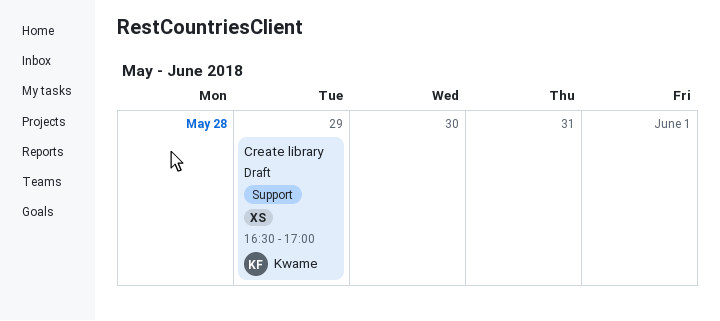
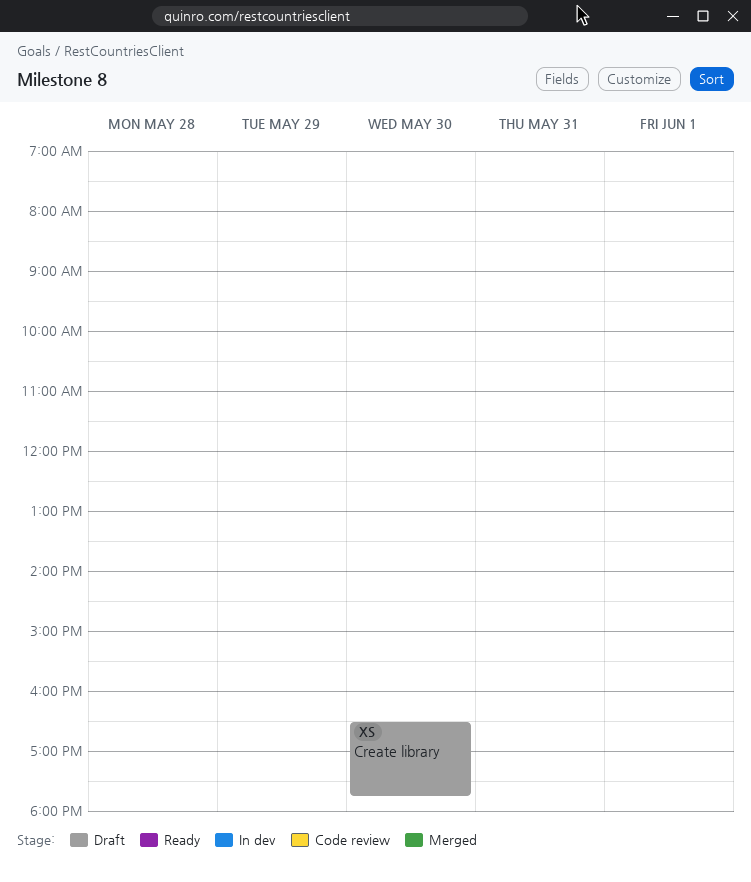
Create library, day: May 29 -> May 30
Create library, ends: 17:00 -> 17:45

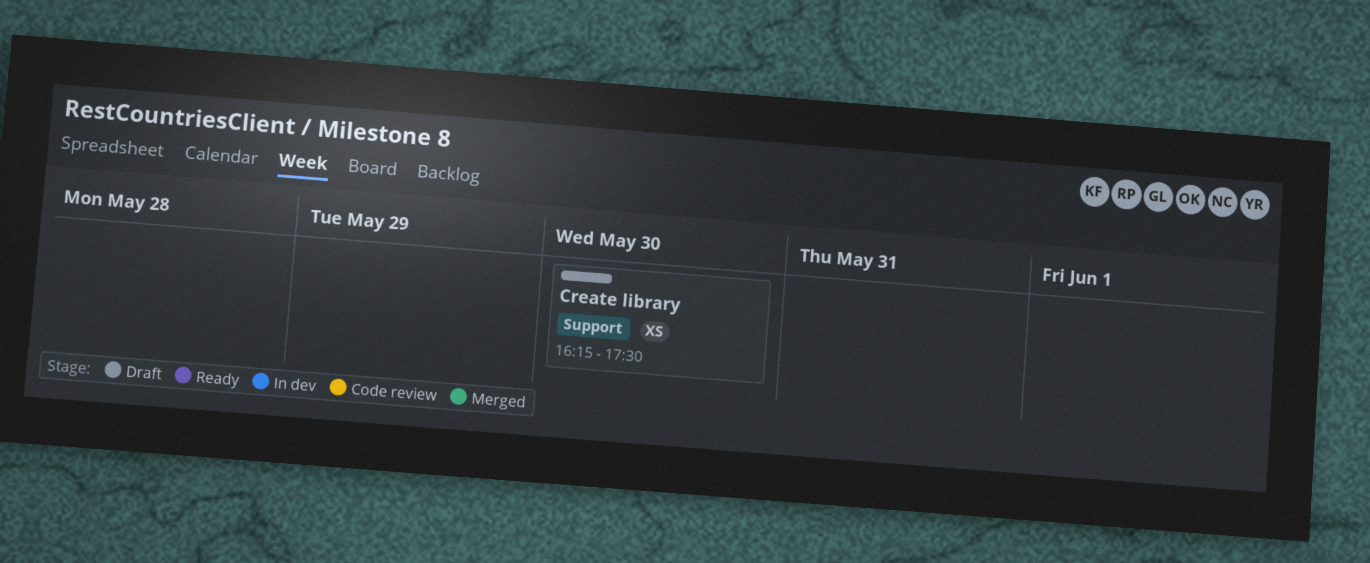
Create library, begins: 16:30 -> 16:15
Create library, ends: 17:45 -> 17:30

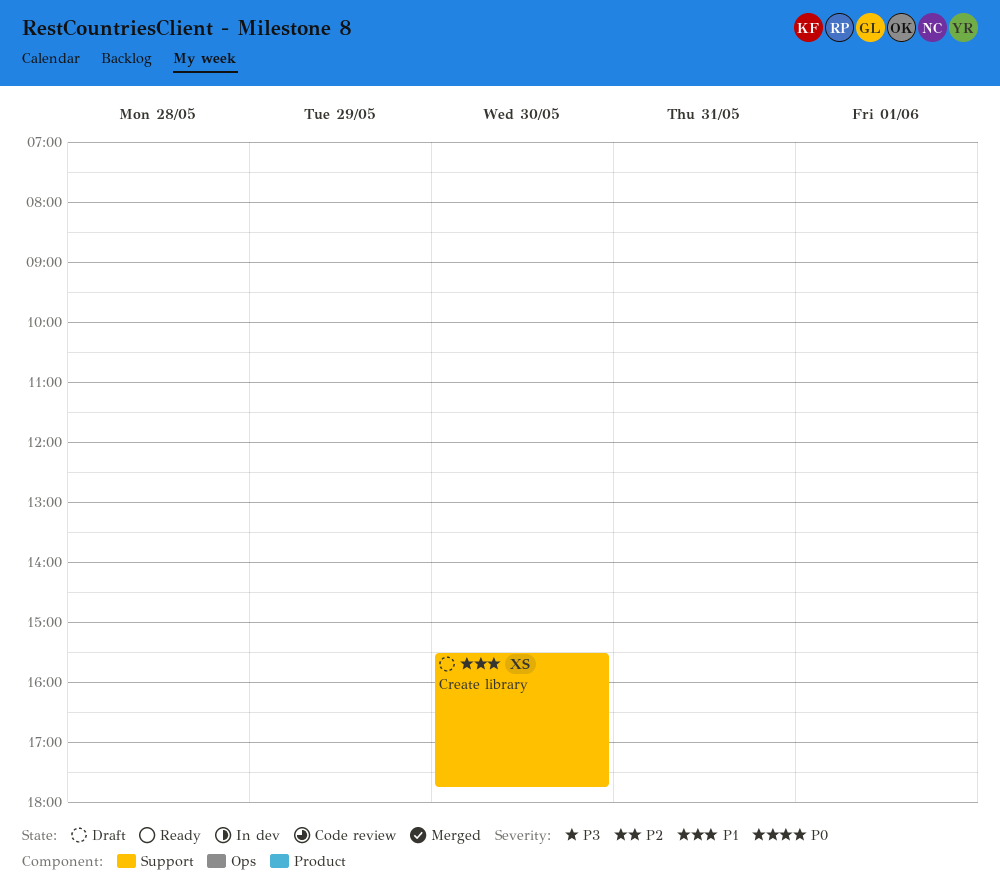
Create library, begins: 16:15 -> 15:30
Create library, ends: 17:30 -> 17:45

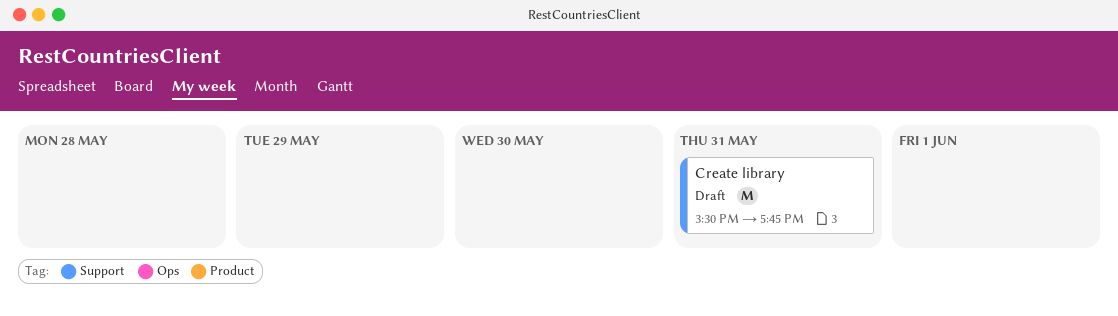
Create library, estimate: XS -> M
Create library, day: May 30 -> May 31

